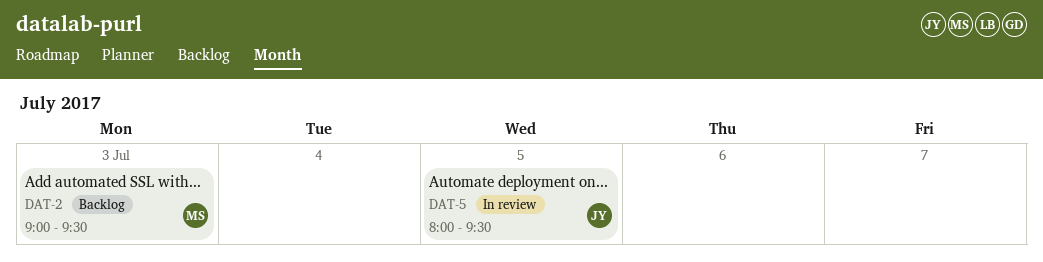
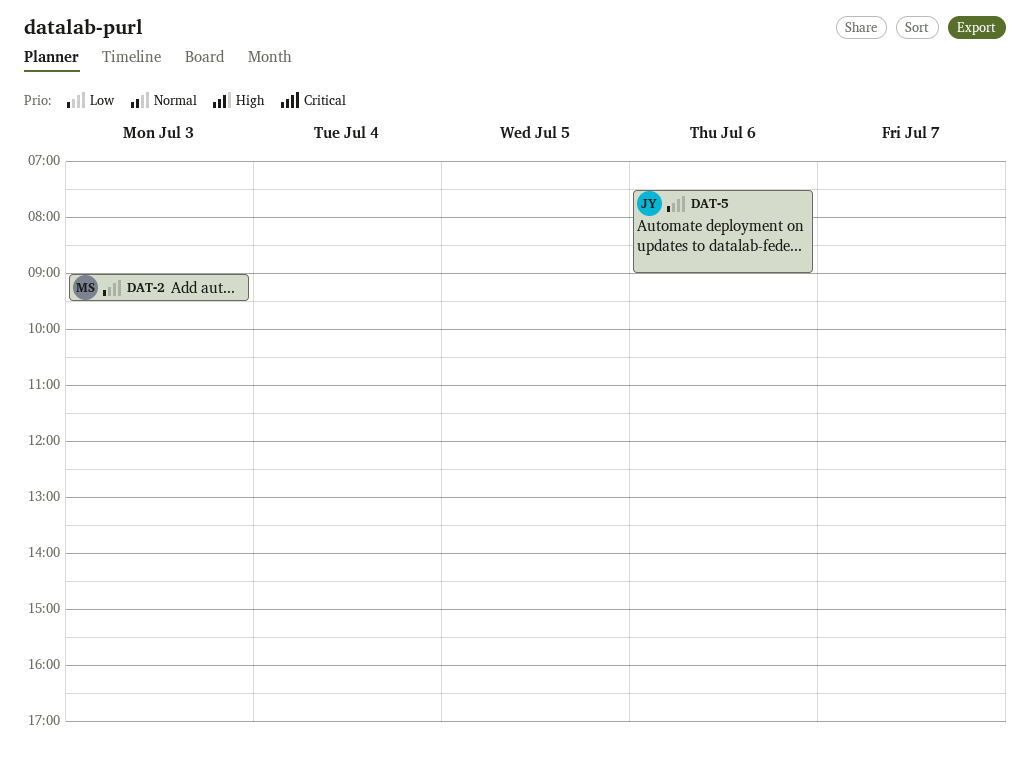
DAT-5, day: Jul 5 -> Jul 6
DAT-5, begins: 08:00 -> 07:30
DAT-5, ends: 09:30 -> 09:00

